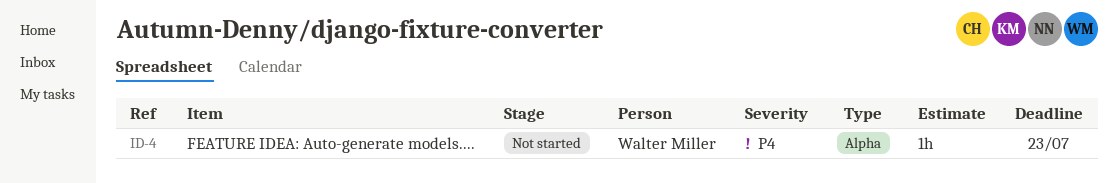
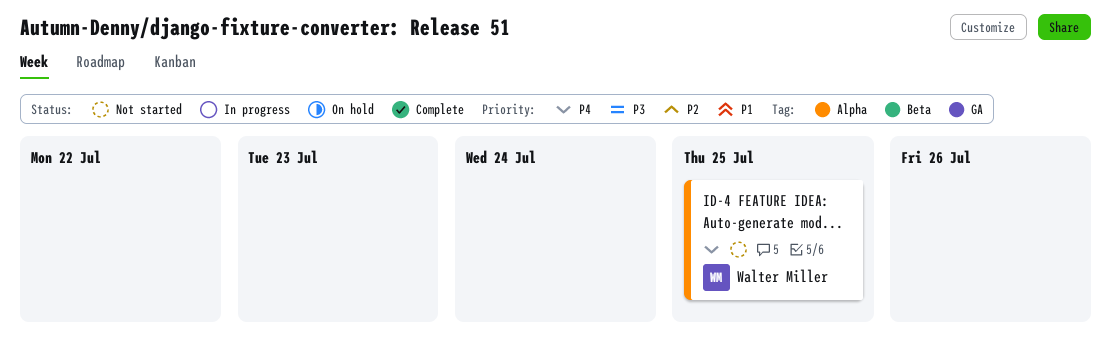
ID-4, due: Jul 23 -> Jul 25

